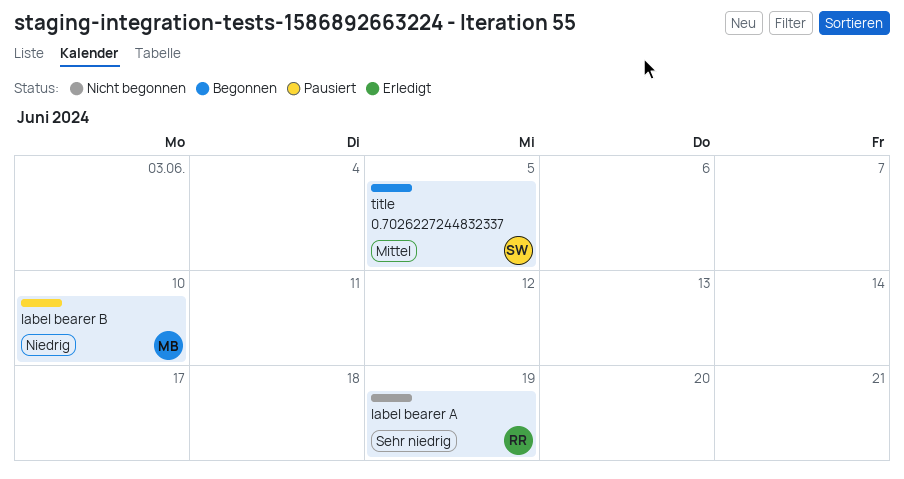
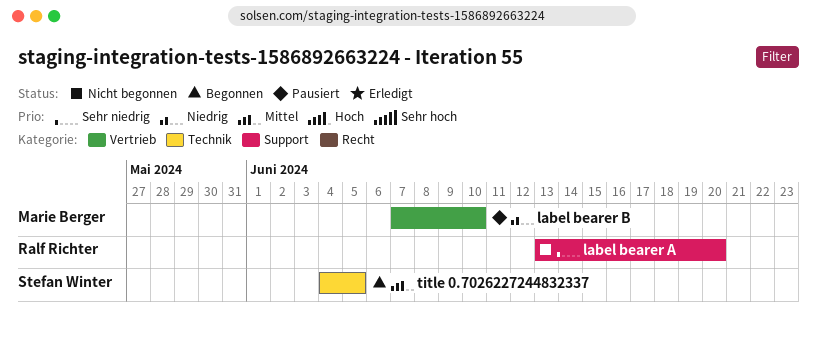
label bearer A, due: Jun 19 -> Jun 20

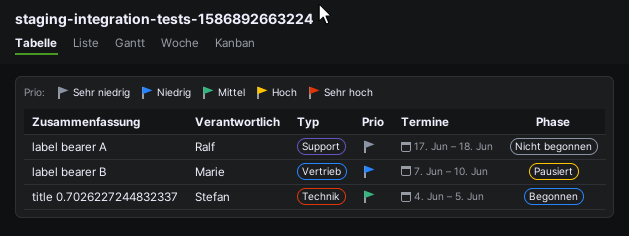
label bearer A, start: Jun 13 -> Jun 17
label bearer A, due: Jun 20 -> Jun 18

